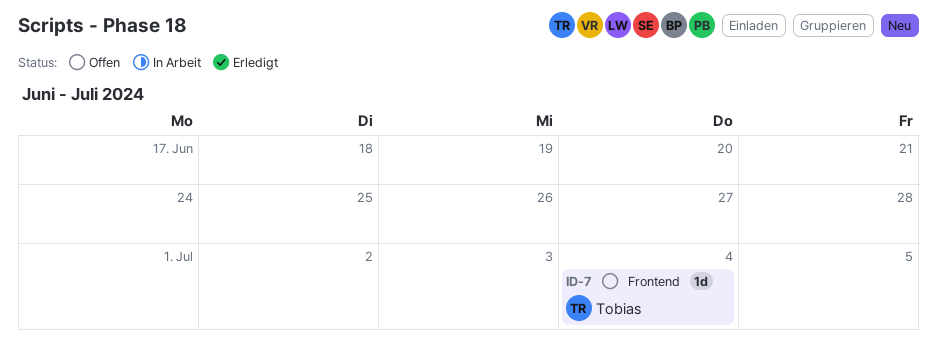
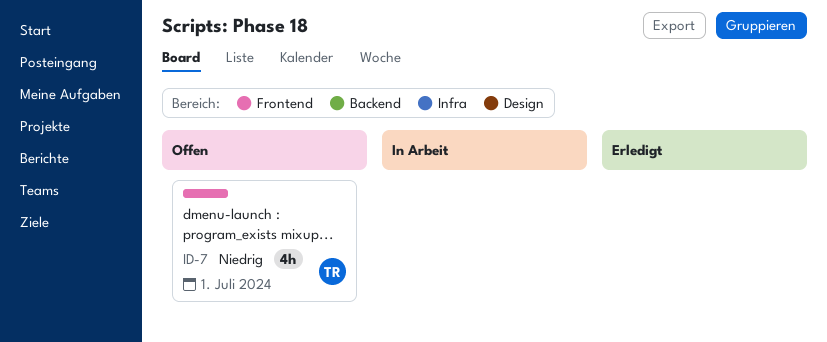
ID-7, estimate: 1d -> 4h
ID-7, due: Jul 4 -> Jul 1

